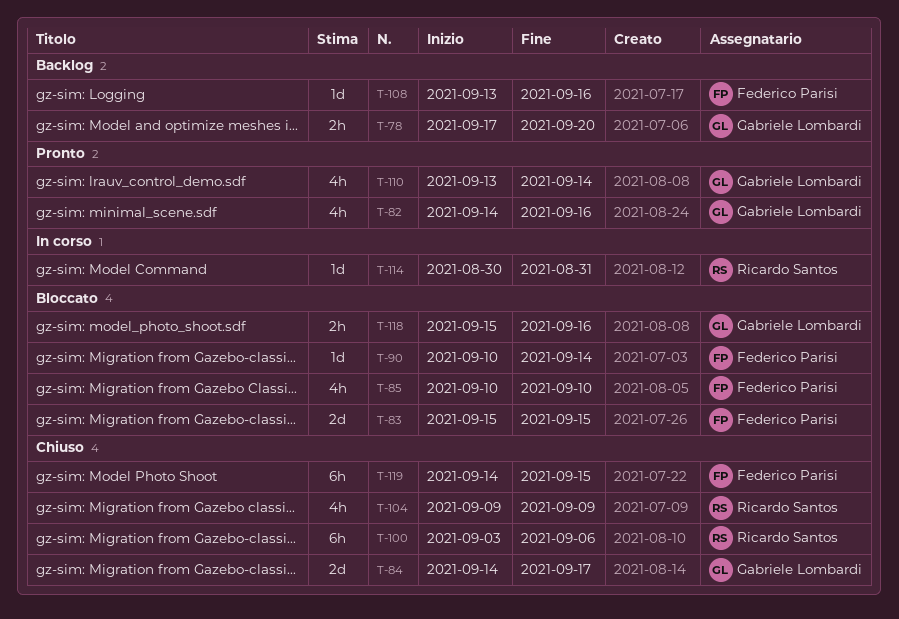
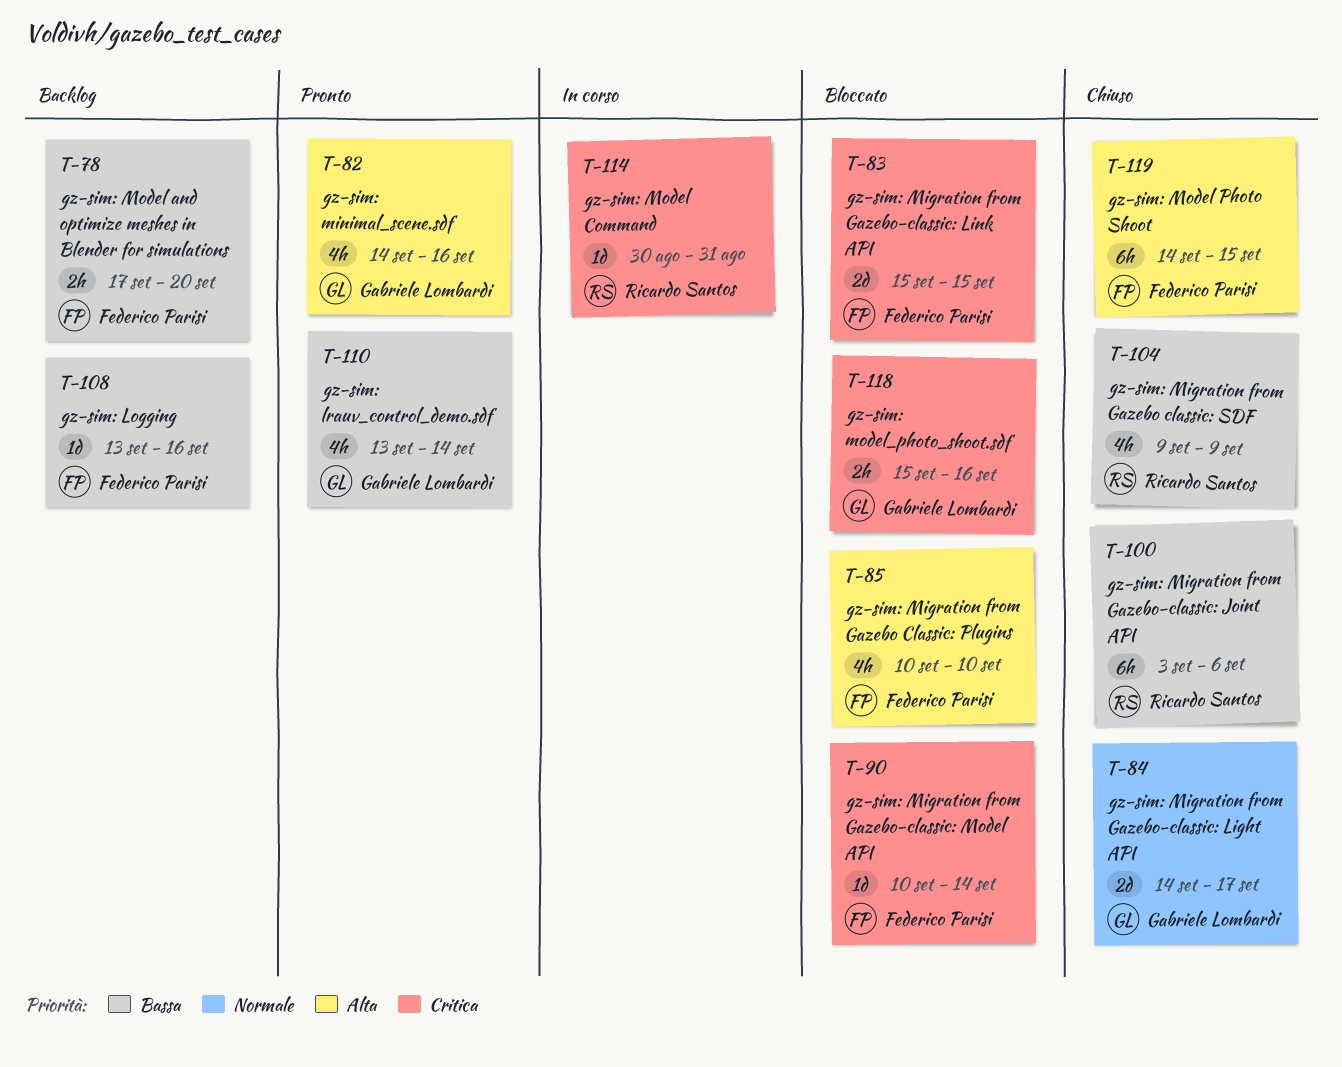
T-78, owner: Gabriele Lombardi -> Federico Parisi

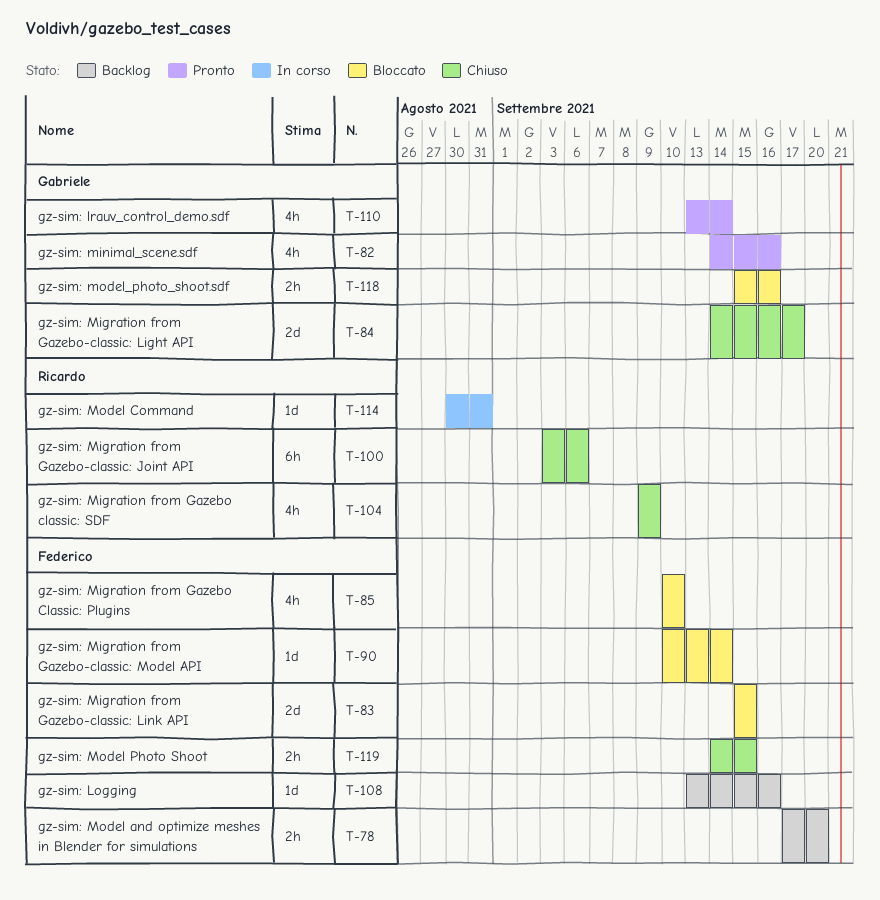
T-119, estimate: 6h -> 2h

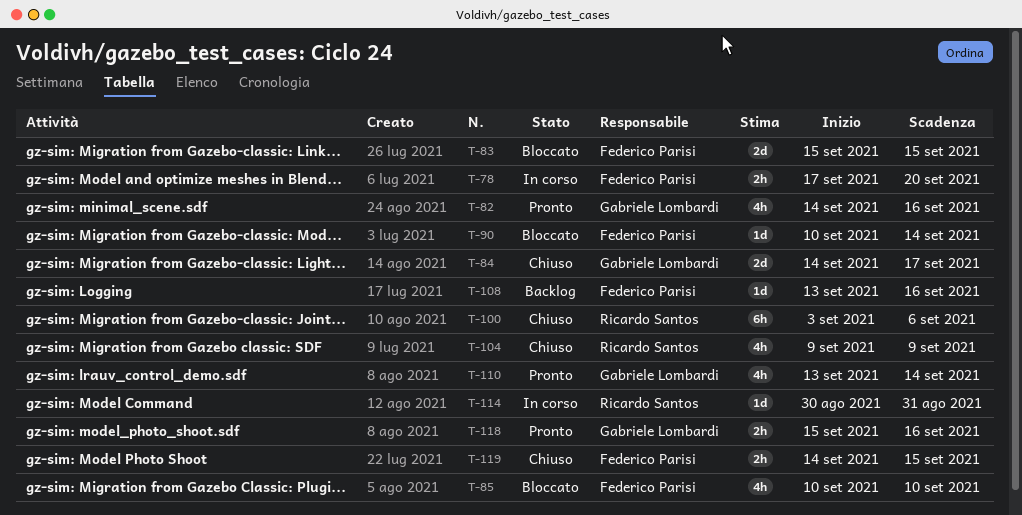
T-78, status: Backlog -> In corso
T-118, status: Bloccato -> Pronto

